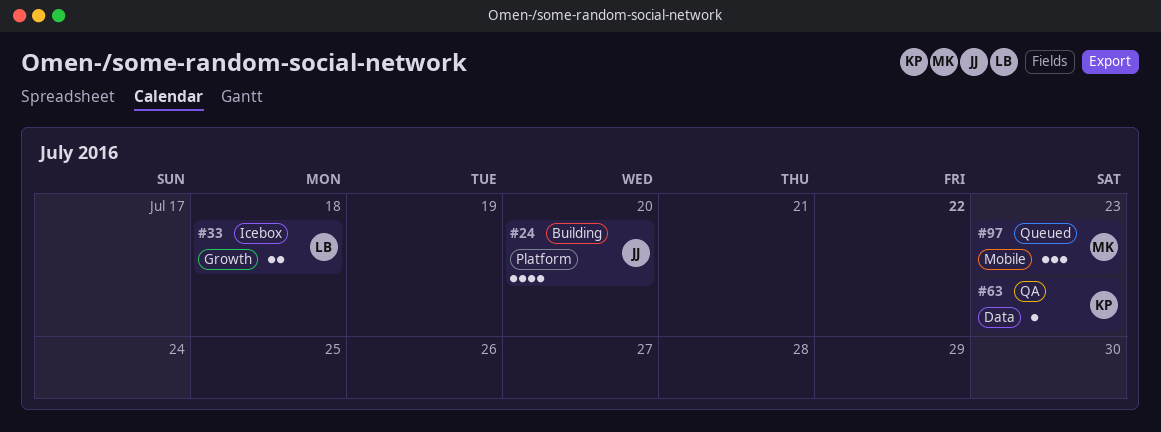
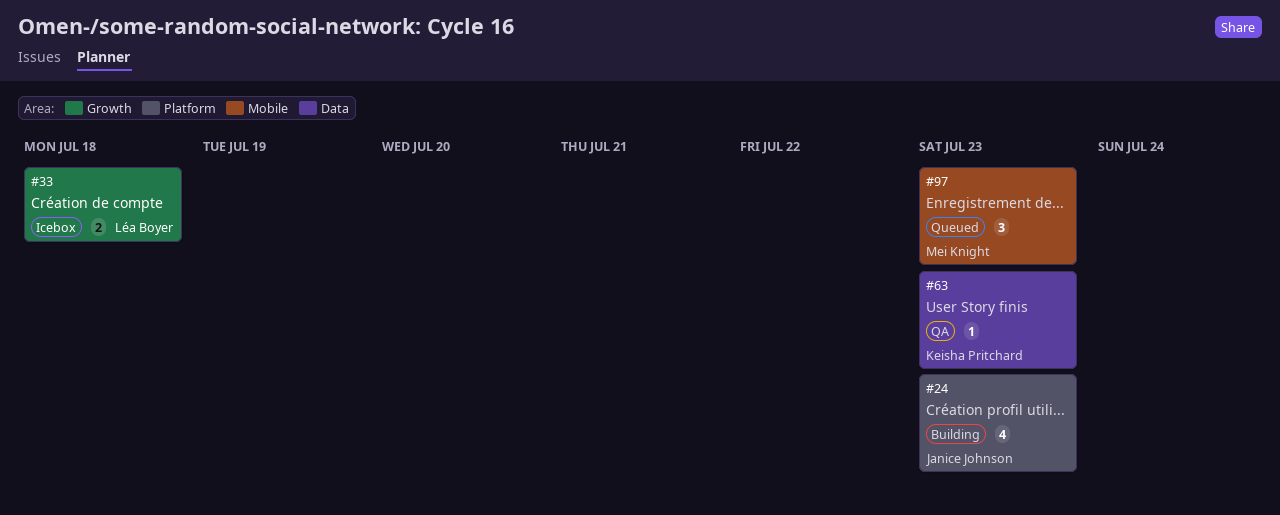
#24, due: Jul 20 -> Jul 23

